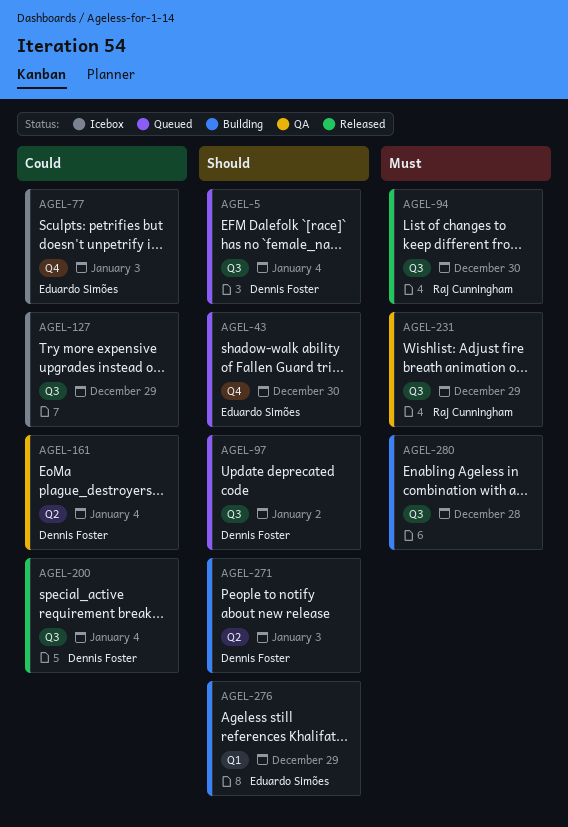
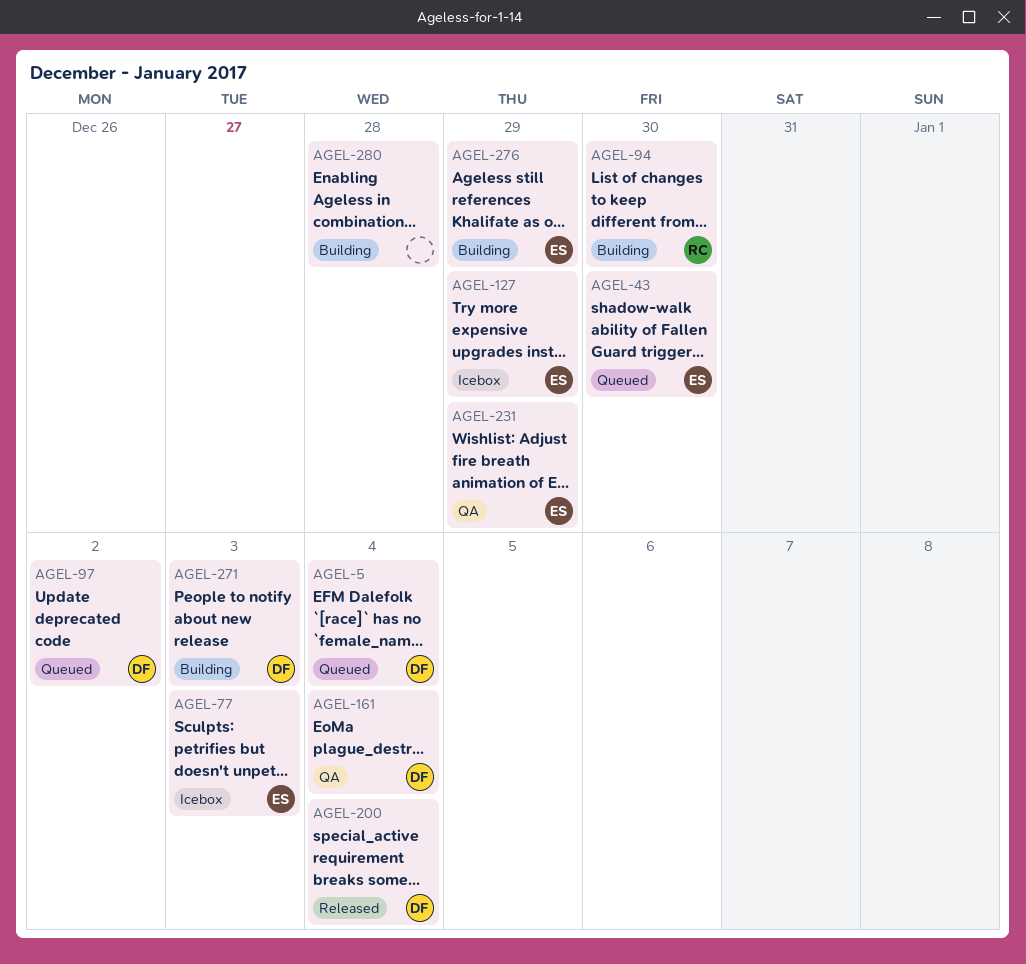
AGEL-94, status: Released -> Building
AGEL-127, owner: none -> Eduardo Simões
AGEL-231, owner: Raj Cunningham -> Eduardo Simões

